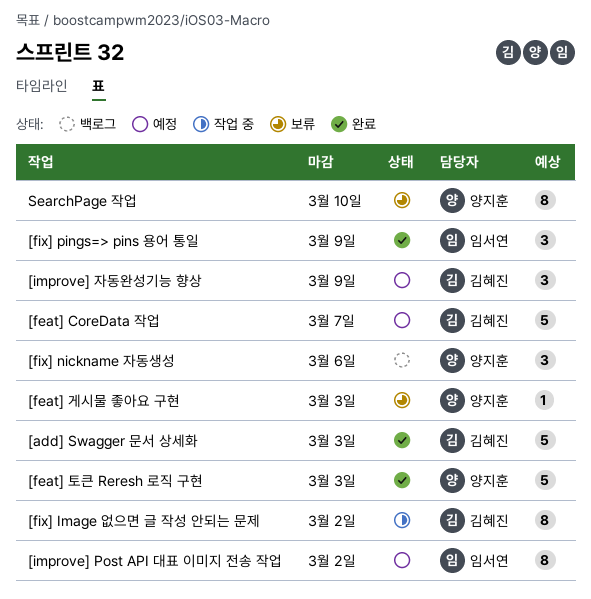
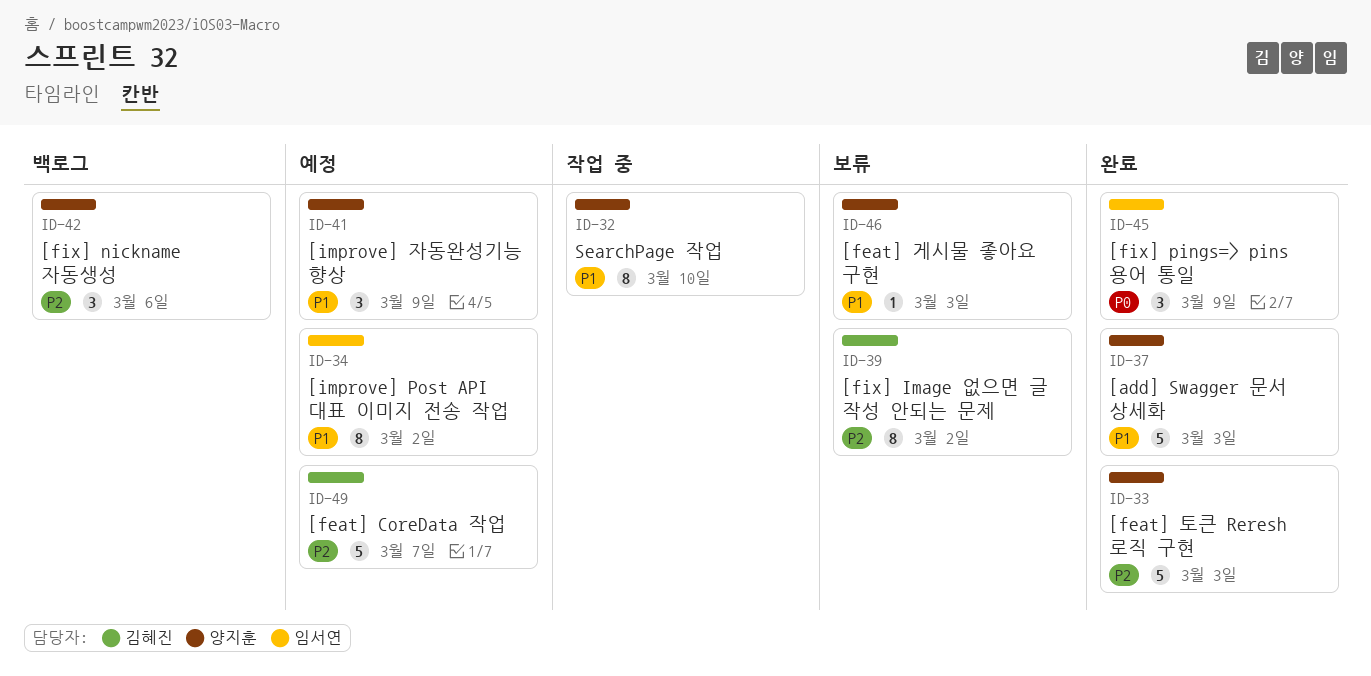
[add] Swagger 문서 상세화, owner: 김혜진 -> 양지훈
[fix] Image 없으면 글 작성 안되는 문제, status: 작업 중 -> 보류
[improve] 자동완성기능 향상, owner: 김혜진 -> 양지훈
SearchPage 작업, status: 보류 -> 작업 중

